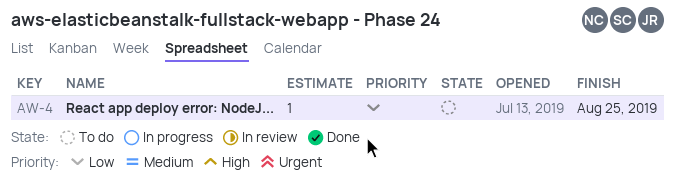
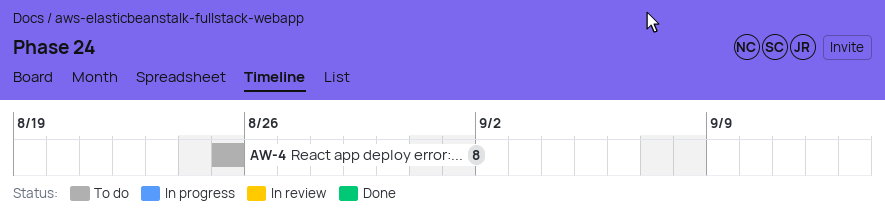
AW-4, estimate: 1 -> 8

